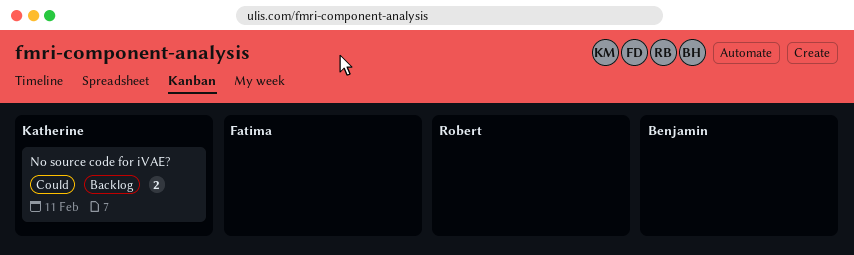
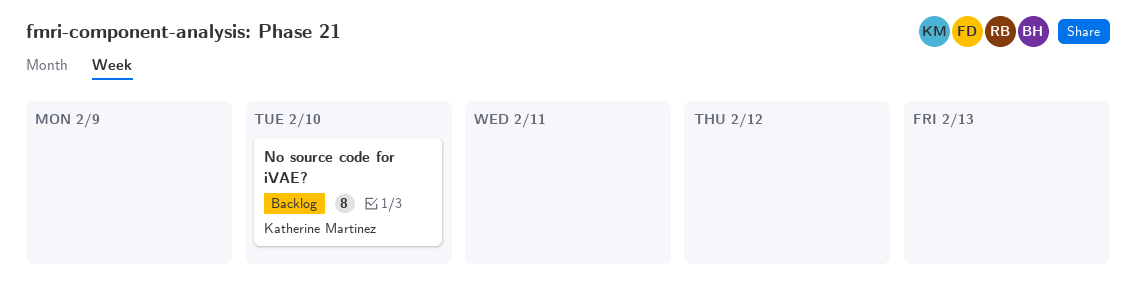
No source code for iVAE?, estimate: 2 -> 8
No source code for iVAE?, due: Feb 11 -> Feb 10

